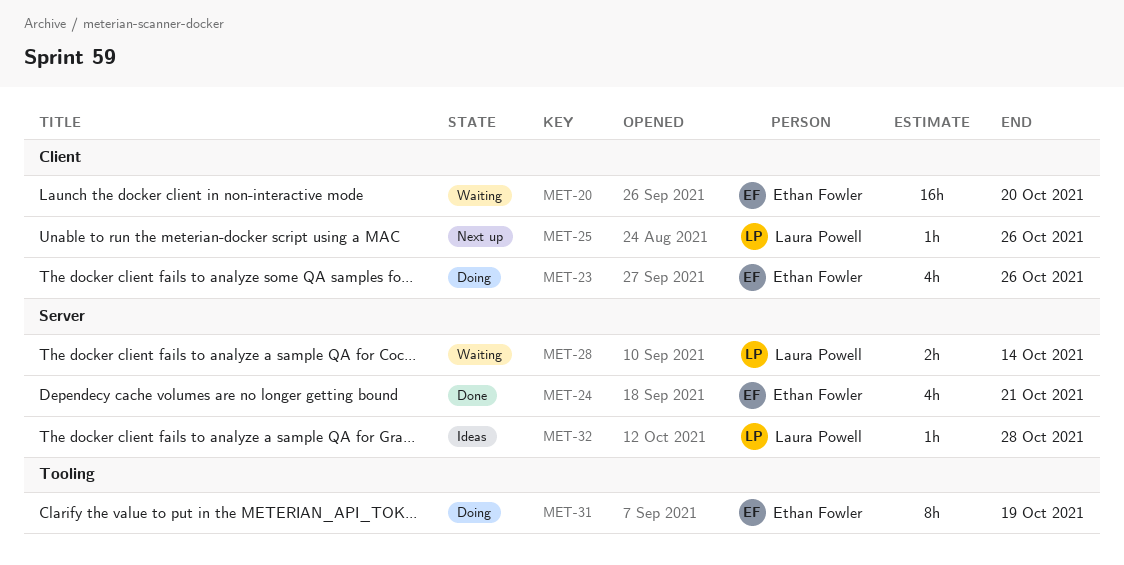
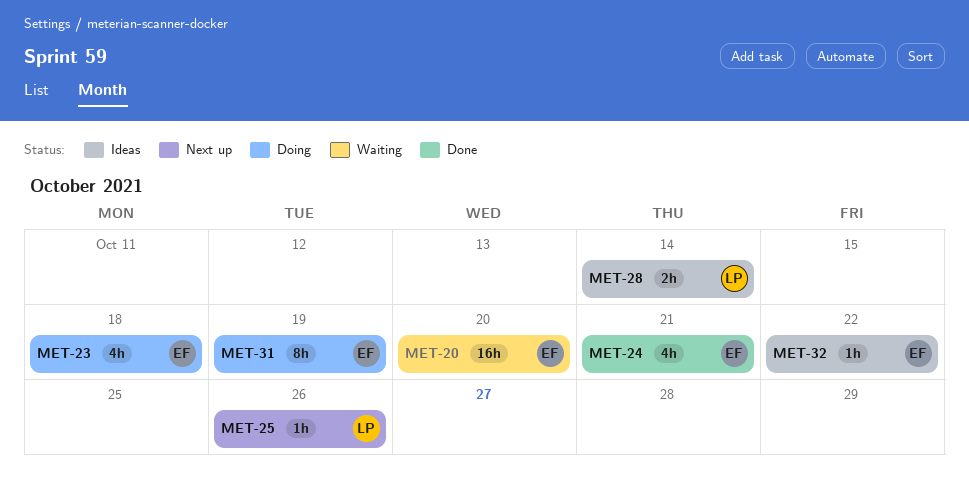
MET-23, due: Oct 26 -> Oct 18
MET-28, status: Waiting -> Ideas
MET-32, owner: Laura Powell -> Ethan Fowler
MET-32, due: Oct 28 -> Oct 22

